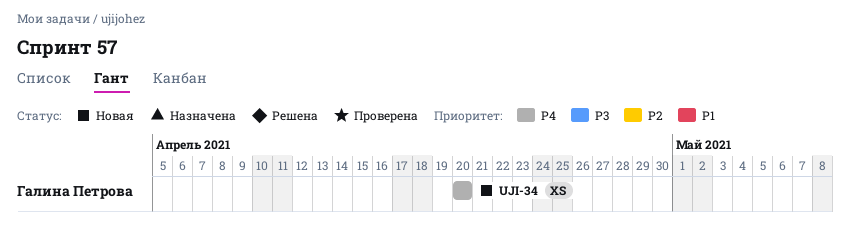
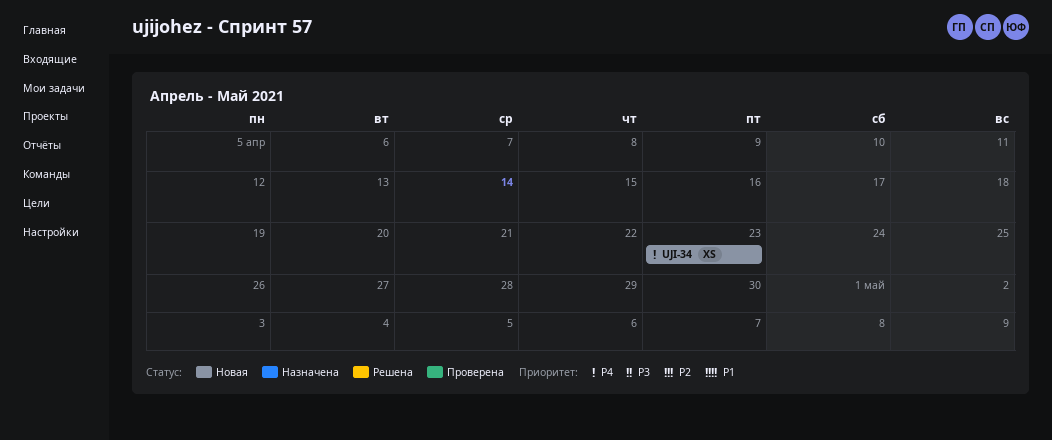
UJI-34, start: Apr 20 -> Apr 23
UJI-34, due: Apr 20 -> Apr 23

